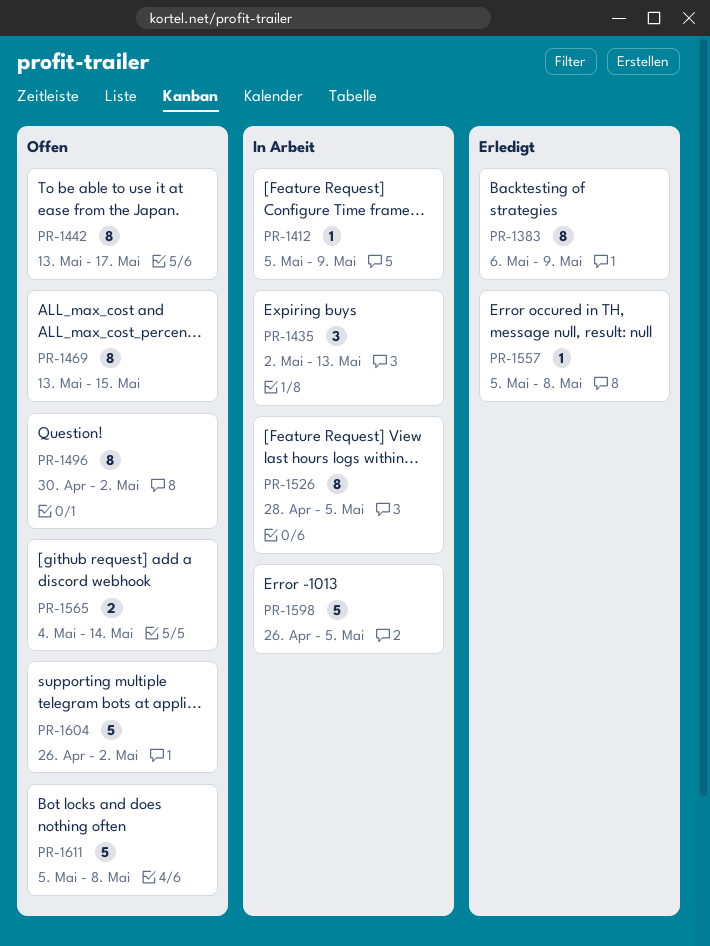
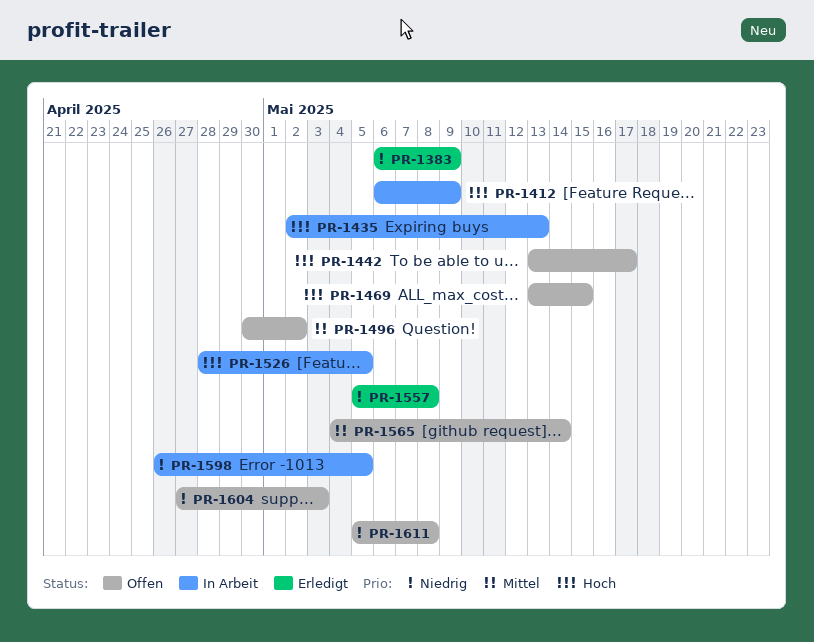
PR-1412, start: May 5 -> May 6
PR-1604, start: Apr 26 -> Apr 27
PR-1604, due: May 2 -> May 3

